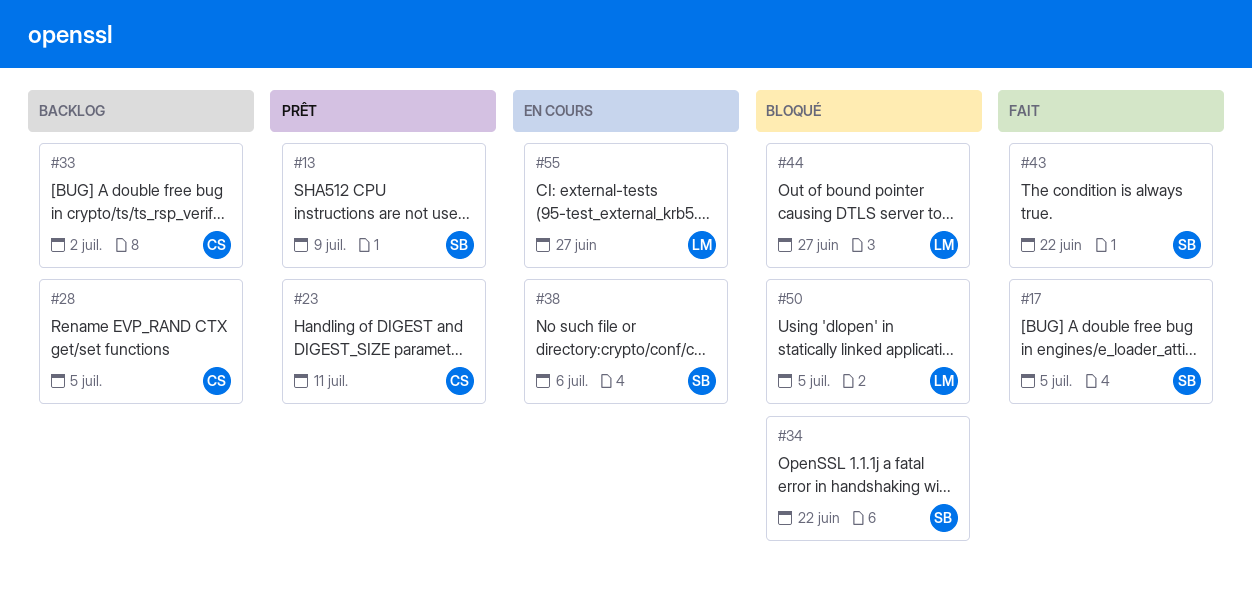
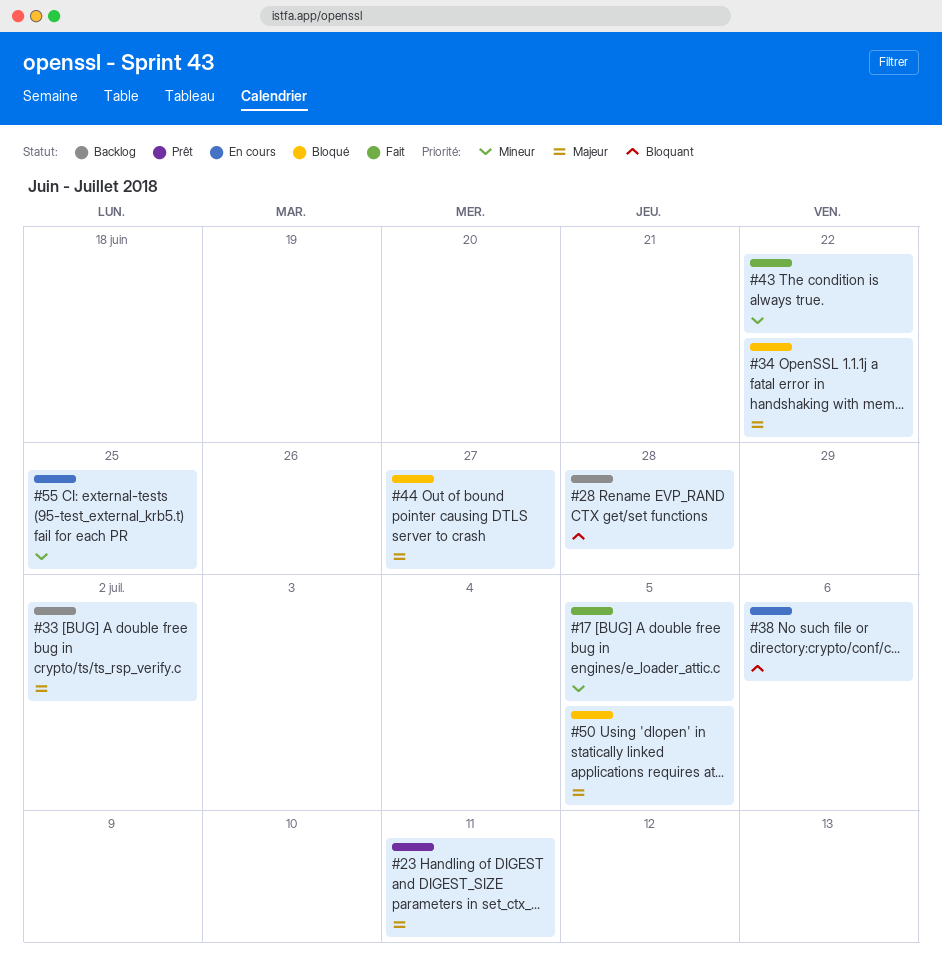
#13: present -> none
#28, due: Jul 5 -> Jun 28
#55, due: Jun 27 -> Jun 25

